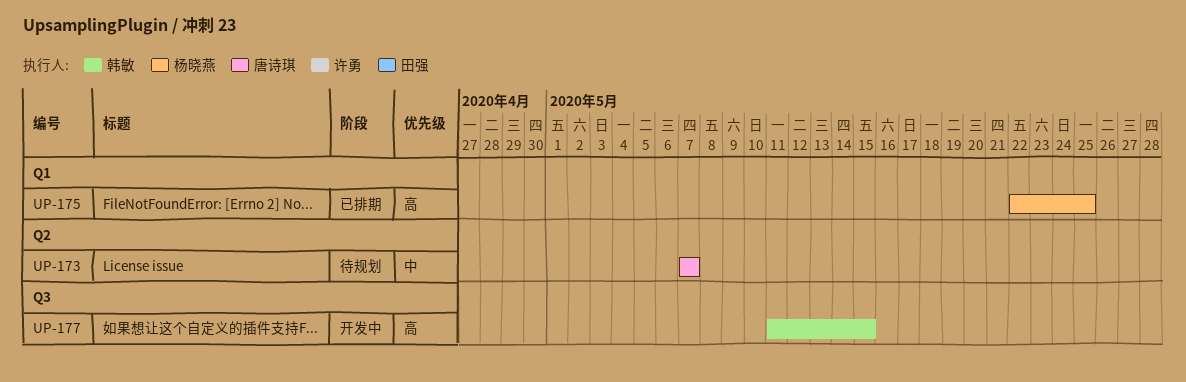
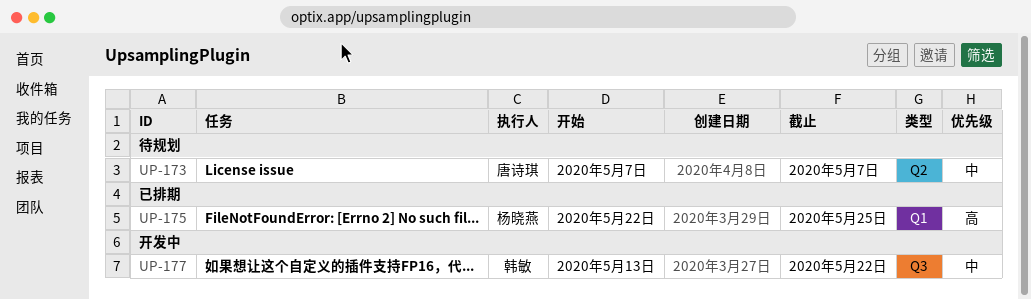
UP-177, priority: 高 -> 中
UP-177, start: May 11 -> May 13
UP-177, due: May 15 -> May 22

